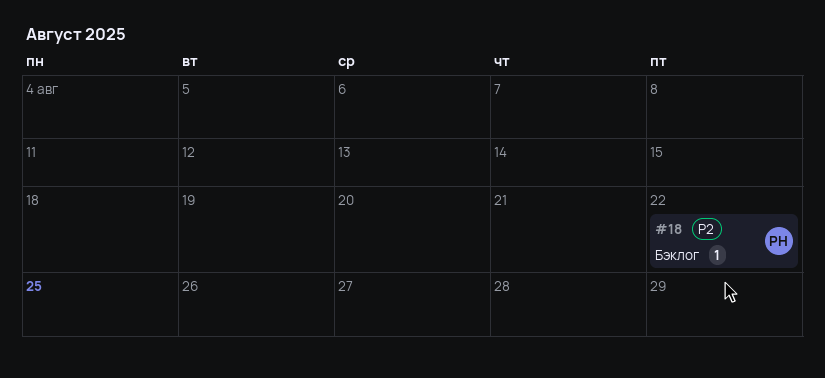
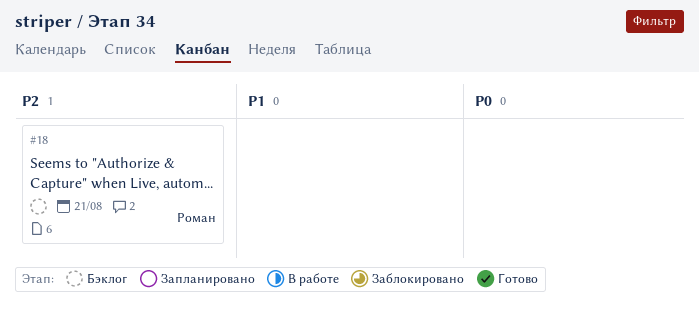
#18, due: Aug 22 -> Aug 21

